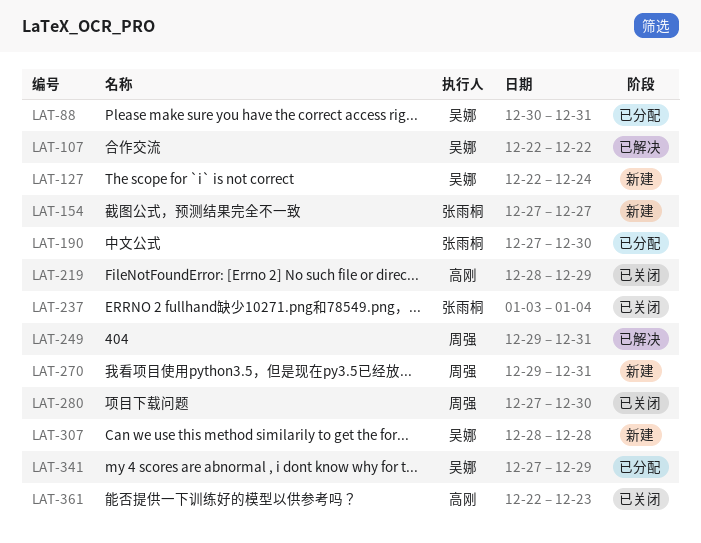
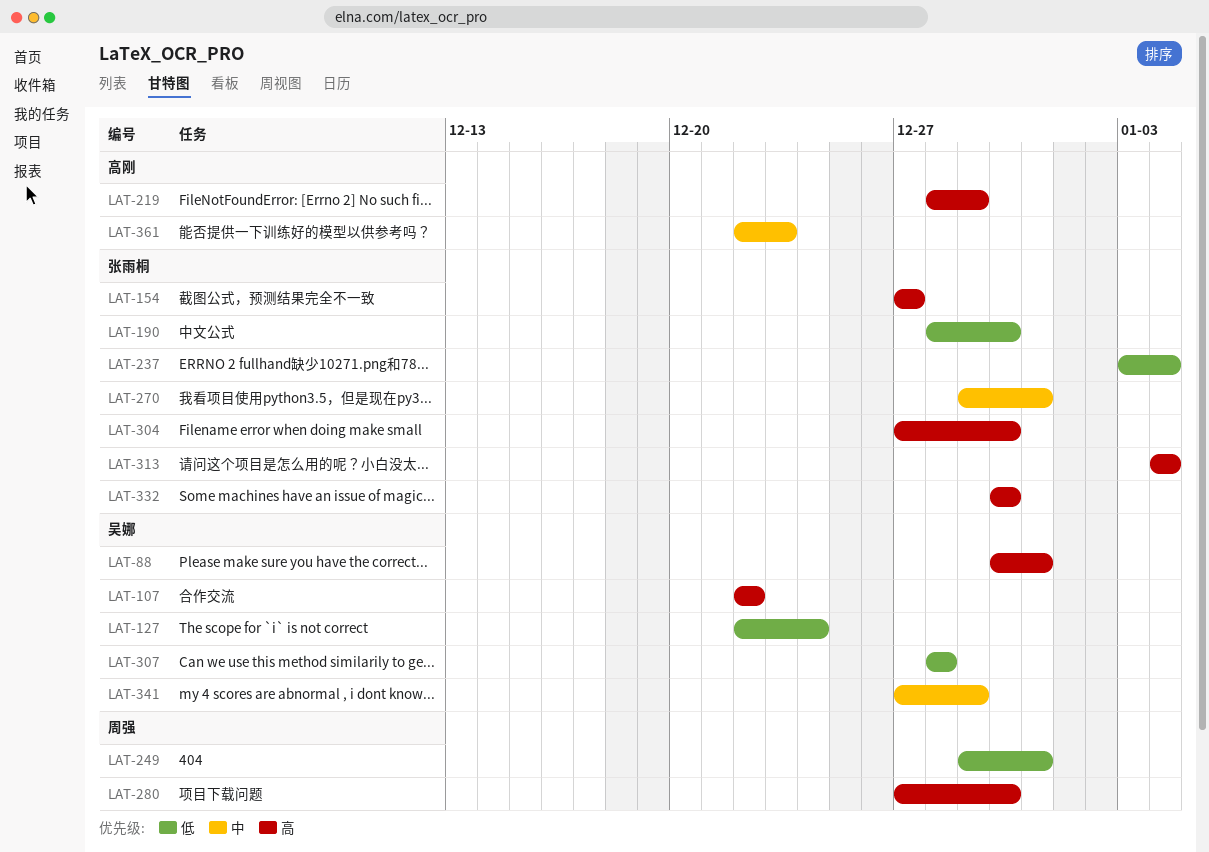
LAT-190, start: Dec 27 -> Dec 28
LAT-270, owner: 周强 -> 张雨桐
LAT-304: none -> present
LAT-313: none -> present
LAT-332: none -> present

